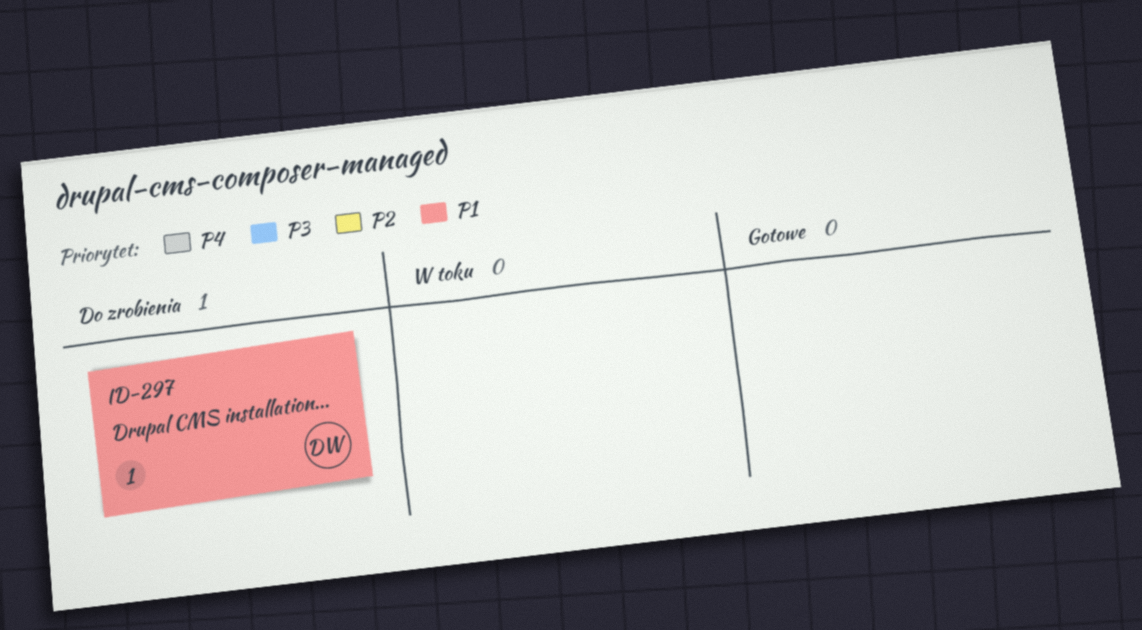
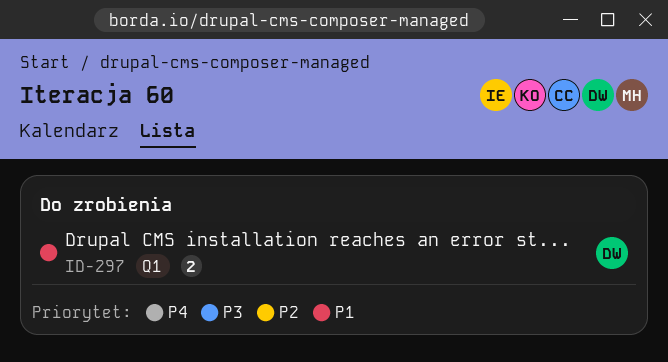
ID-297, estimate: 1 -> 2

